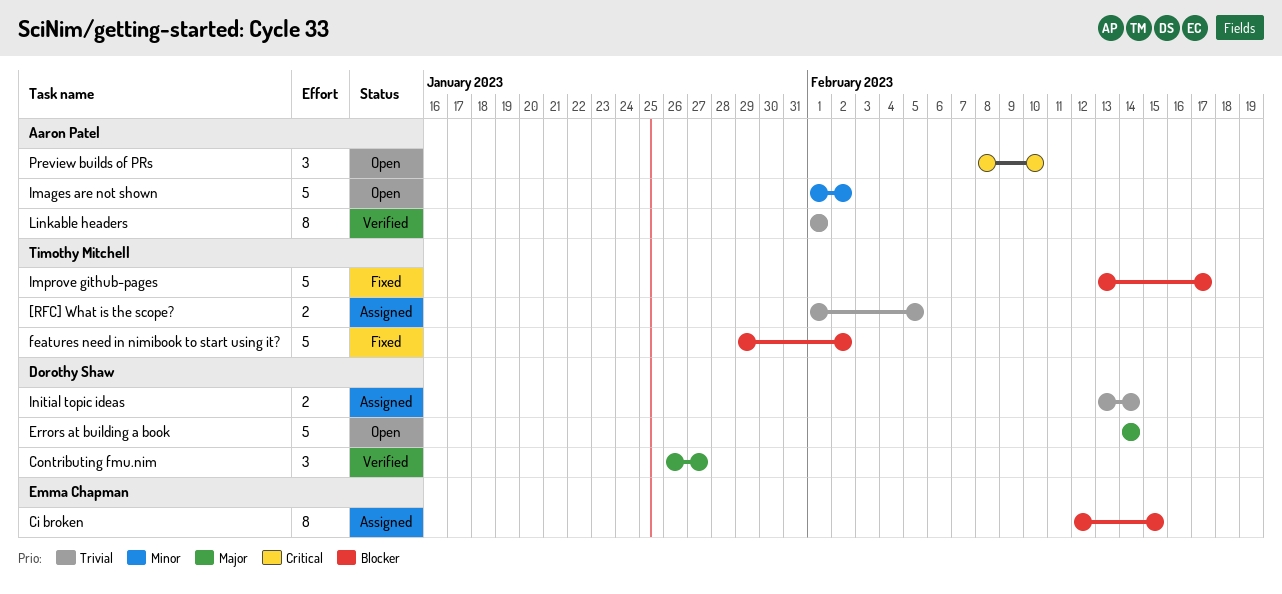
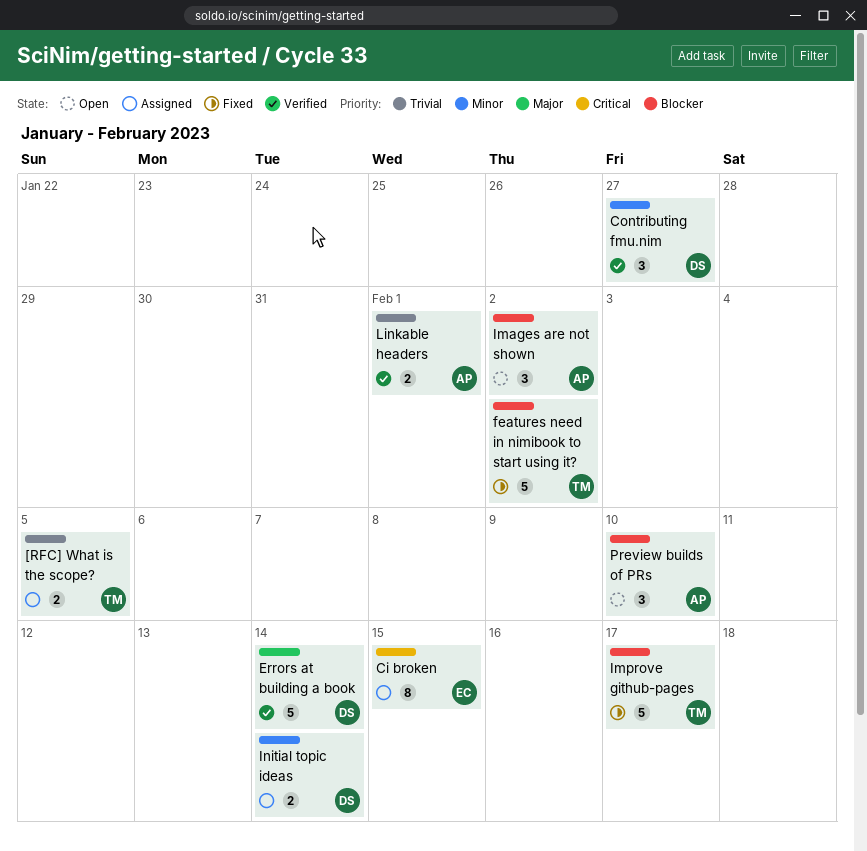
Ci broken, priority: Blocker -> Critical
Contributing fmu.nim, priority: Major -> Minor
Errors at building a book, status: Open -> Verified
Images are not shown, priority: Minor -> Blocker
Images are not shown, estimate: 5 -> 3
Initial topic ideas, priority: Trivial -> Minor
Linkable headers, estimate: 8 -> 2
Preview builds of PRs, priority: Critical -> Blocker

